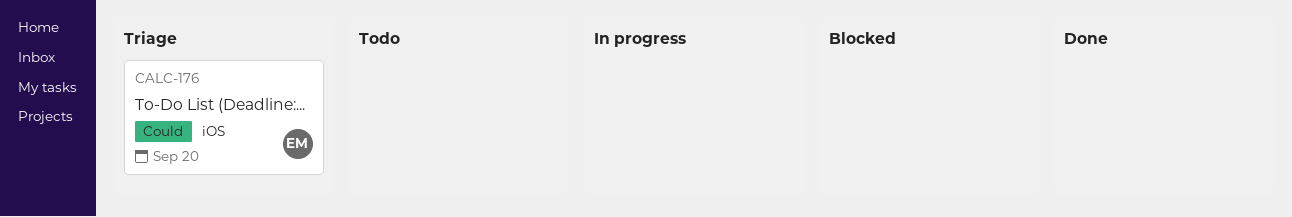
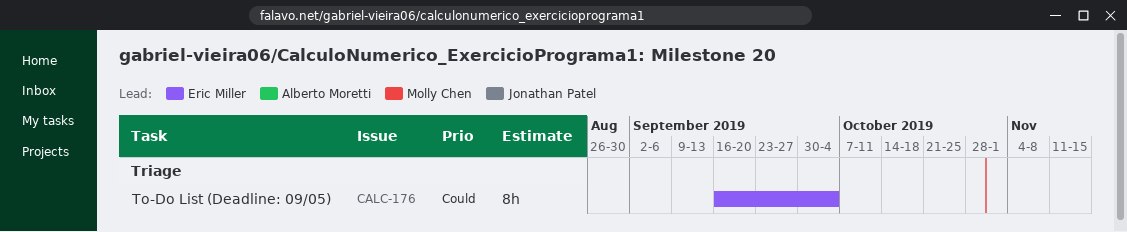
CALC-176, due: Sep 20 -> Oct 4

